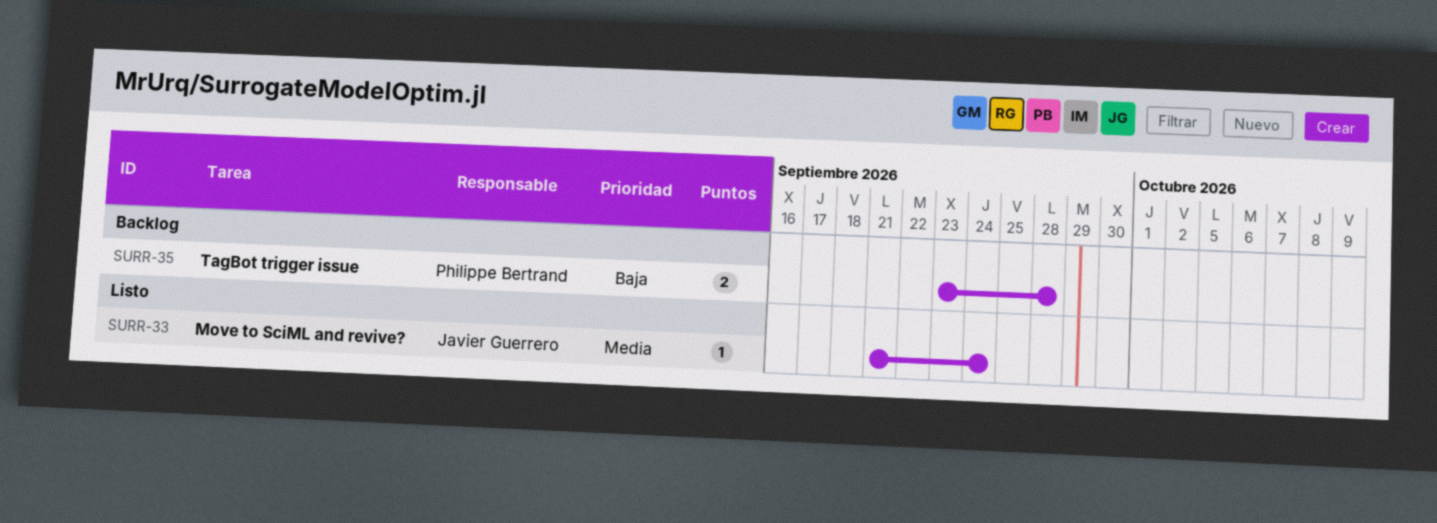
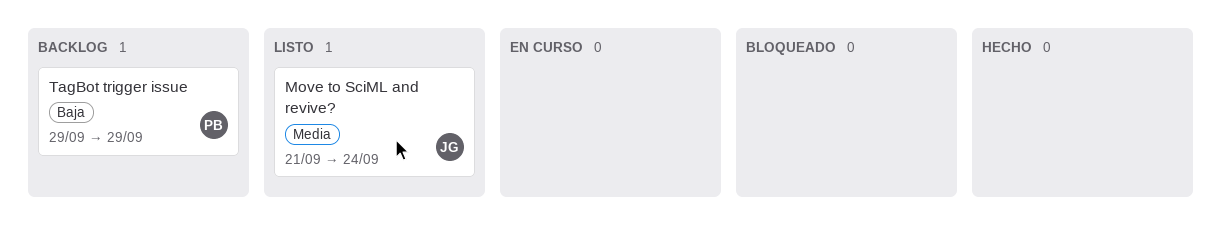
TagBot trigger issue, start: Sep 23 -> Sep 29
TagBot trigger issue, due: Sep 28 -> Sep 29

